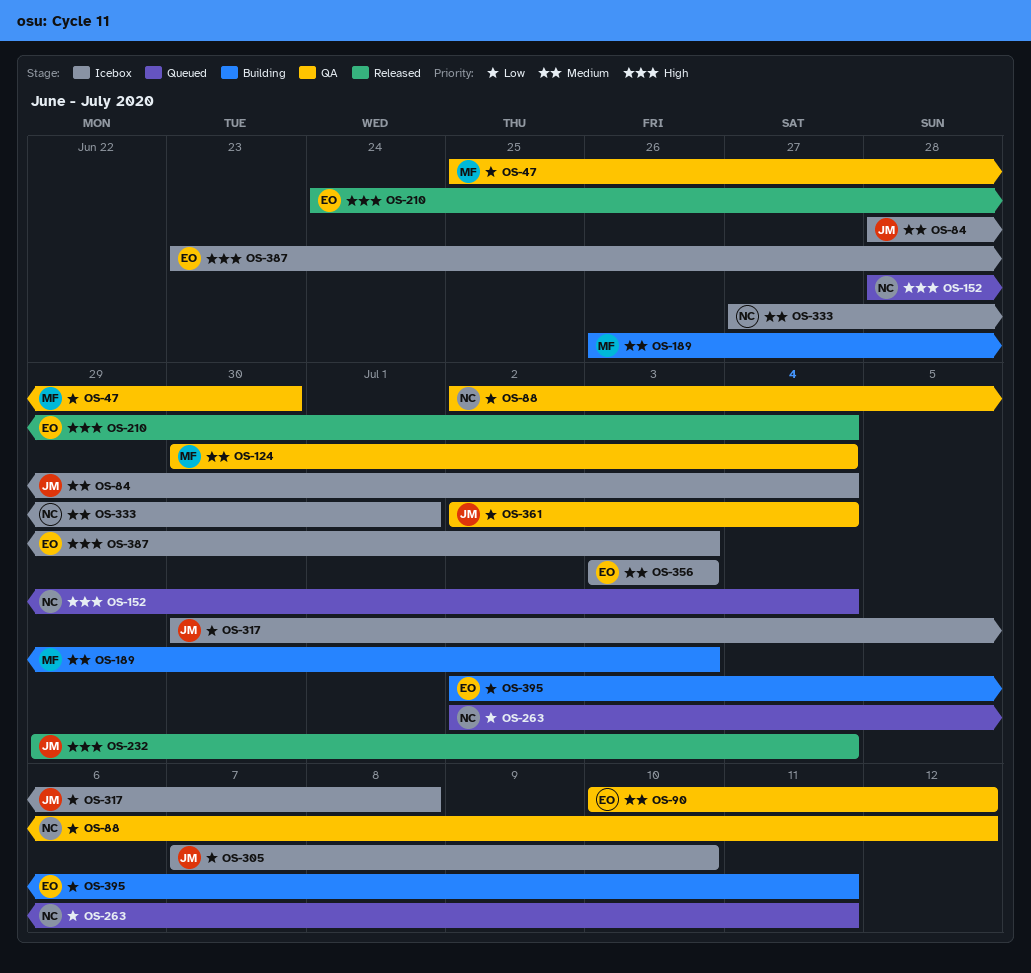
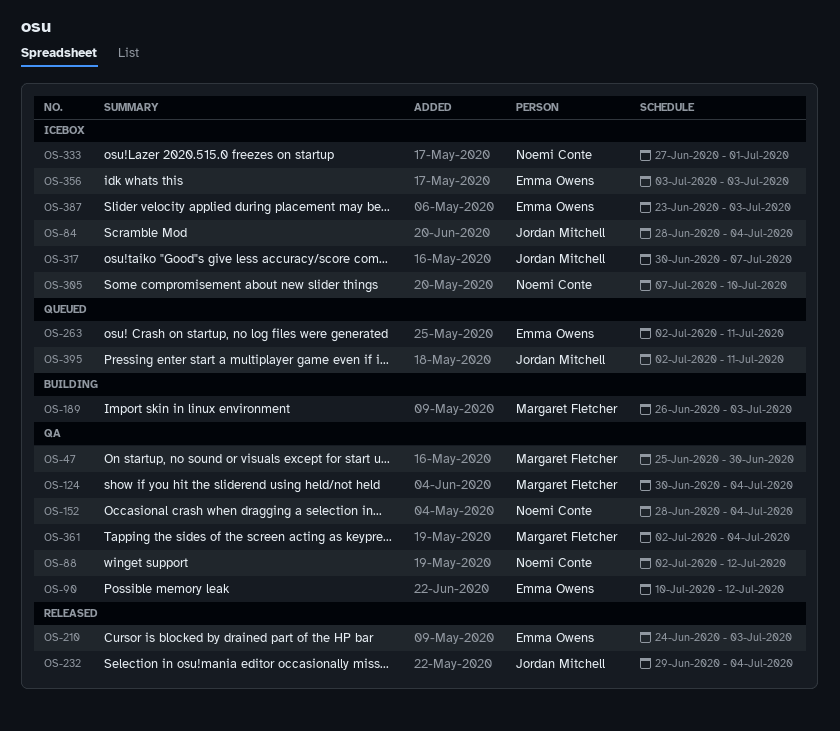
OS-152, status: Queued -> QA
OS-210, due: Jul 4 -> Jul 3
OS-263, owner: Noemi Conte -> Emma Owens
OS-305, owner: Jordan Mitchell -> Noemi Conte
OS-317, due: Jul 8 -> Jul 7
OS-361, owner: Jordan Mitchell -> Margaret Fletcher
OS-395, status: Building -> Queued
OS-395, owner: Emma Owens -> Jordan Mitchell

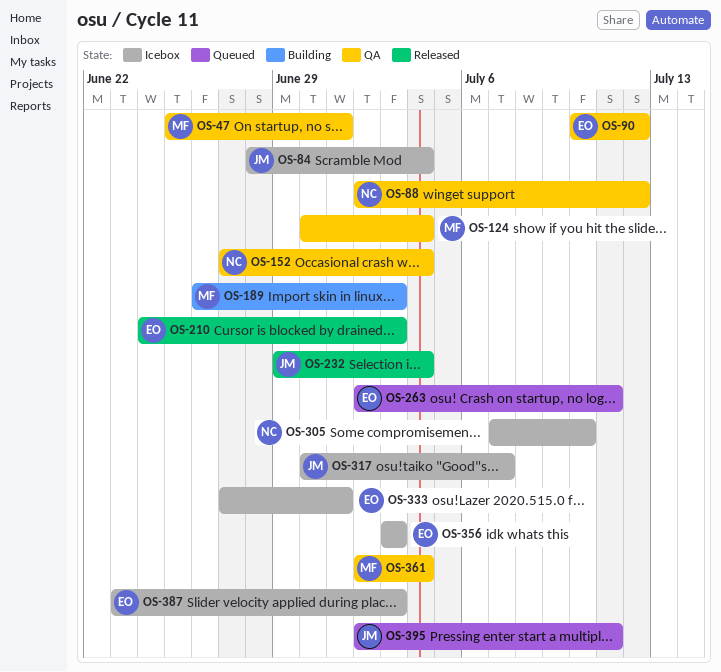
OS-47, due: Jun 30 -> Jul 1
OS-152, start: Jun 28 -> Jun 27
OS-333, owner: Noemi Conte -> Emma Owens

